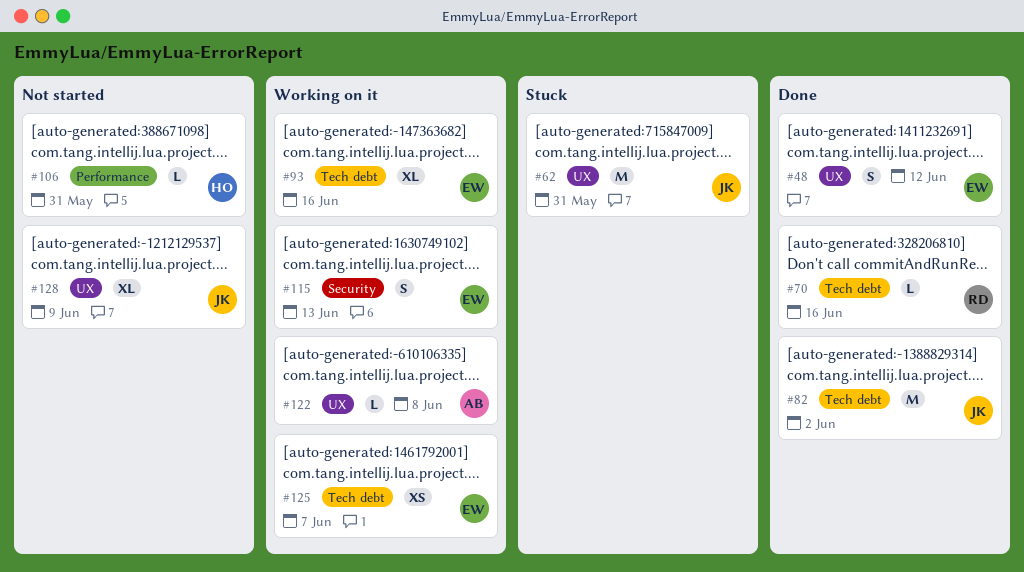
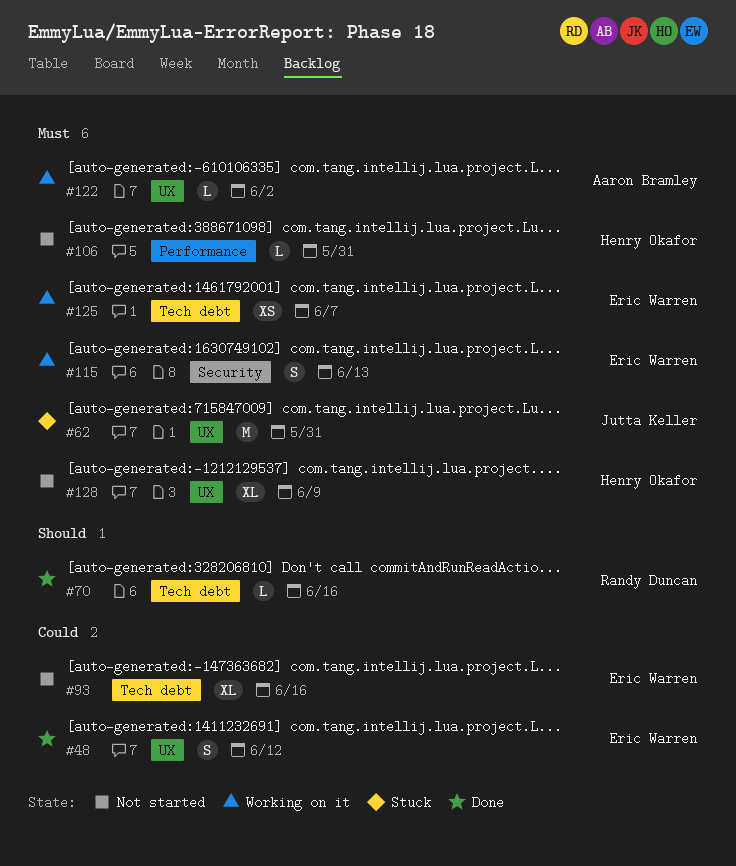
#82: present -> none
#93, status: Working on it -> Not started
#122, due: Jun 8 -> Jun 2
#128, owner: Jutta Keller -> Henry Okafor

